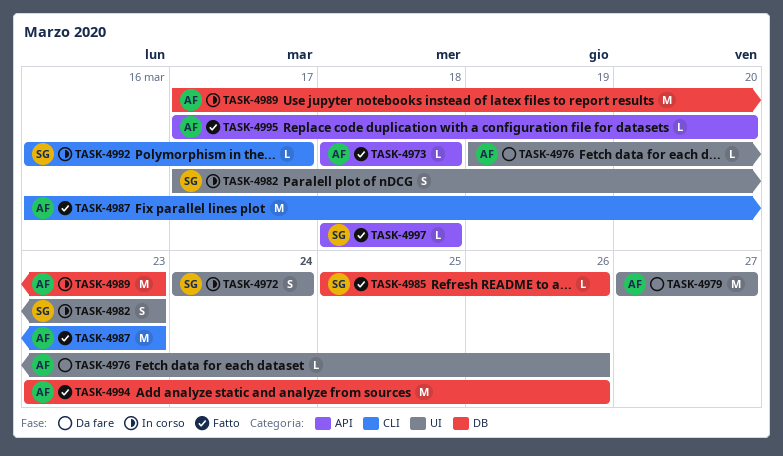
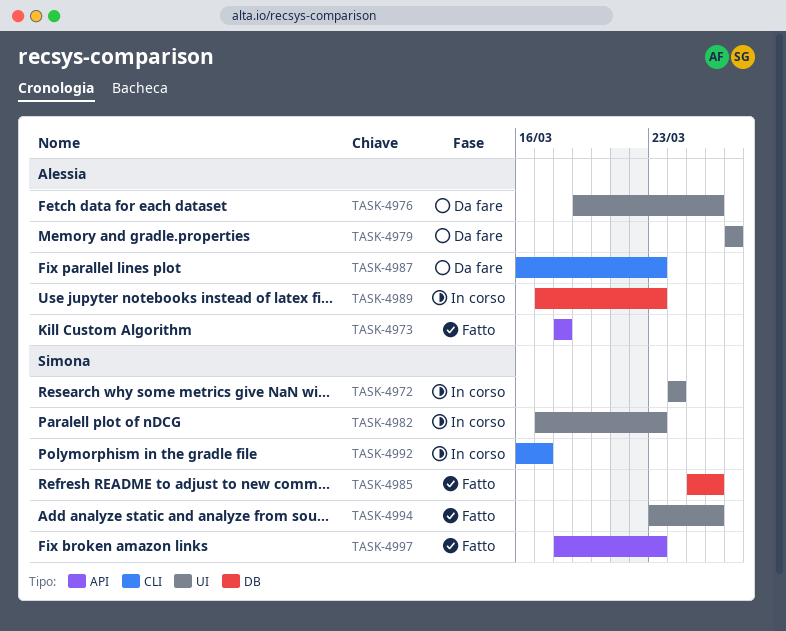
TASK-4987, status: Fatto -> Da fare
TASK-4994, owner: Alessia -> Simona
TASK-4994, label: DB -> UI
TASK-4995: present -> none
TASK-4997, due: Mar 18 -> Mar 23

